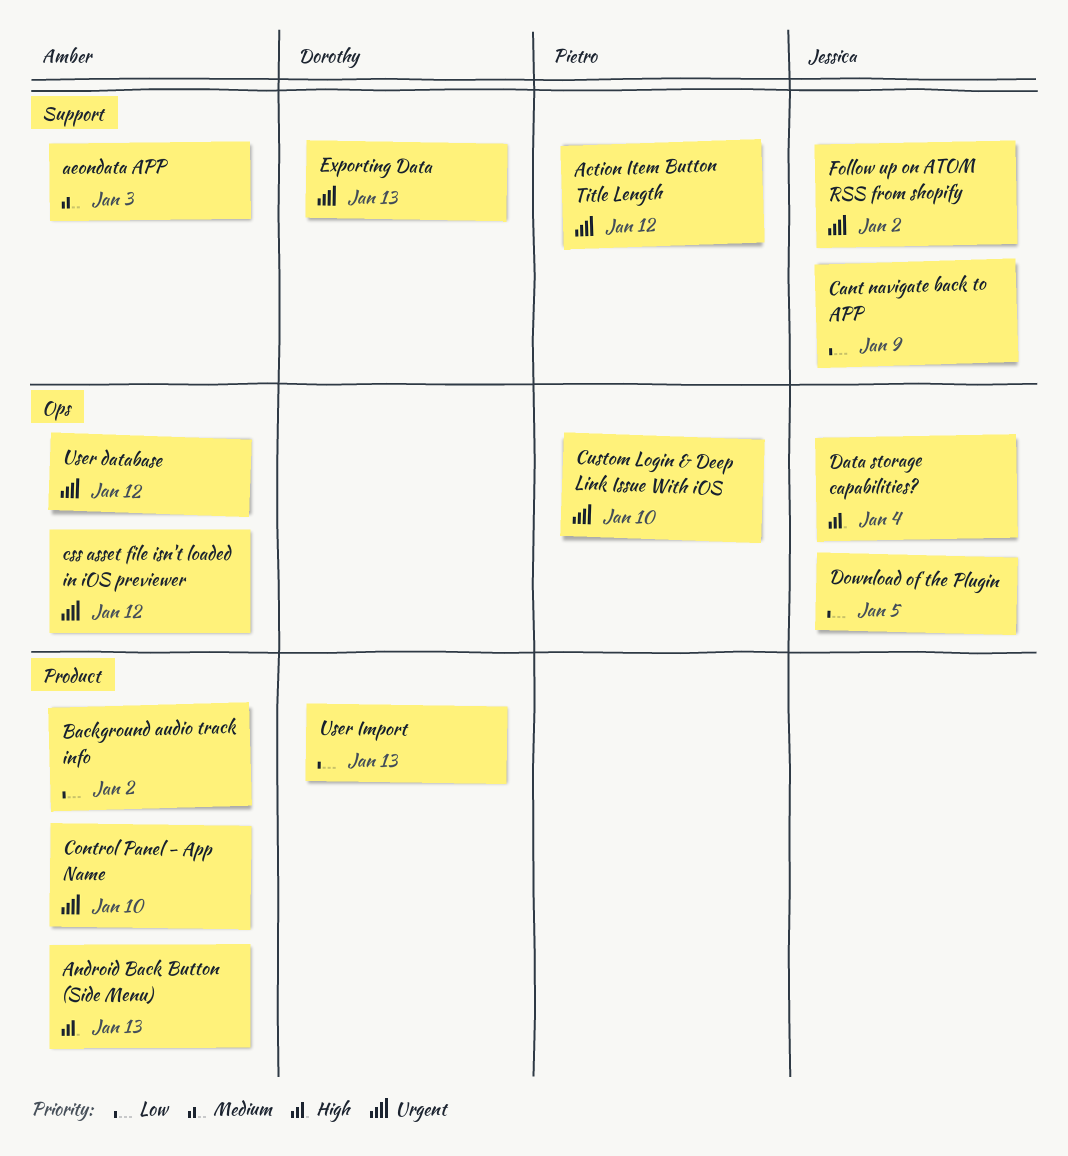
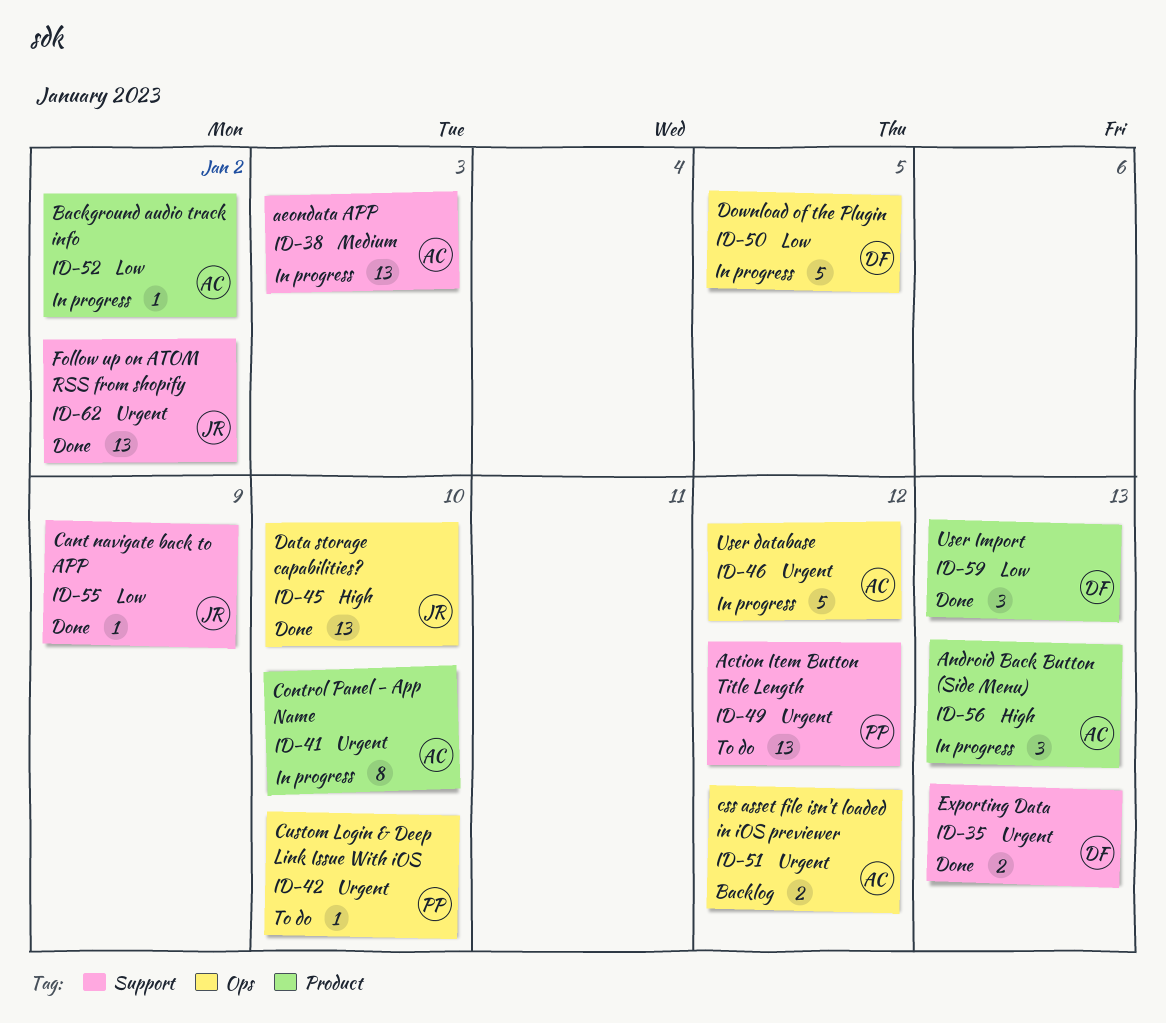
Data storage capabilities?, due: Jan 4 -> Jan 10
Download of the Plugin, owner: Jessica -> Dorothy

